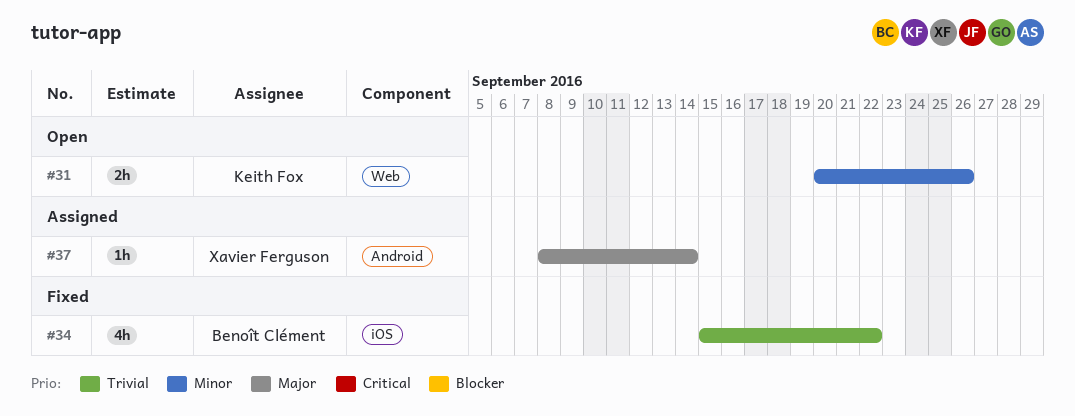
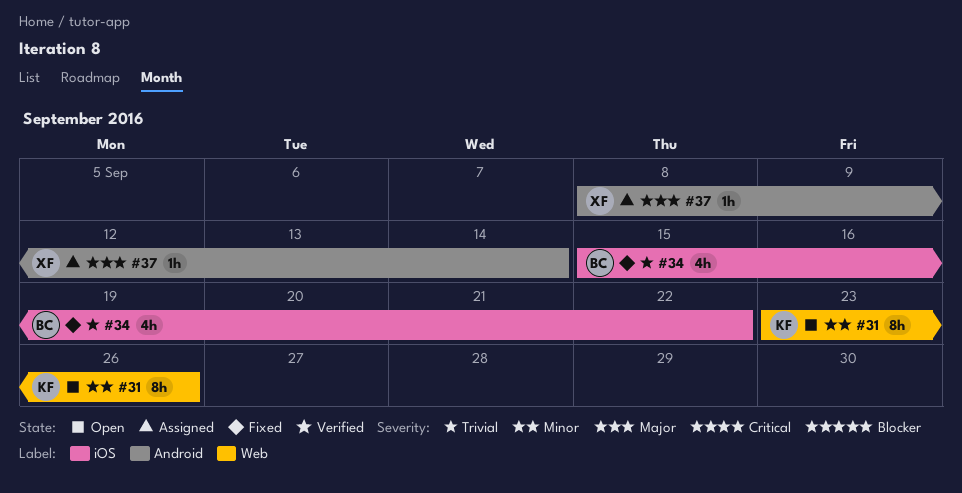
#31, estimate: 2h -> 8h
#31, start: Sep 20 -> Sep 23

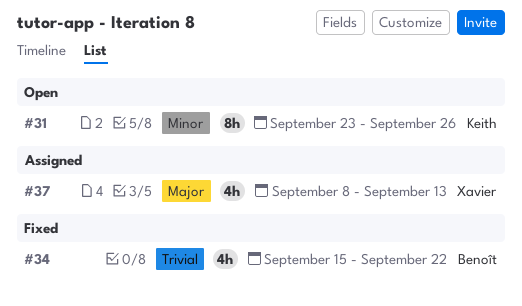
#37, estimate: 1h -> 4h
#37, due: Sep 14 -> Sep 13

